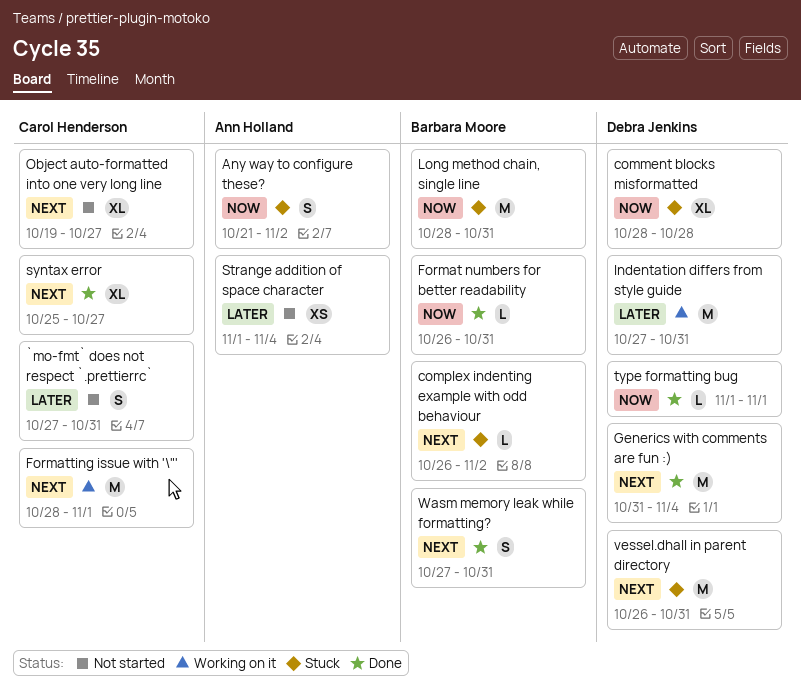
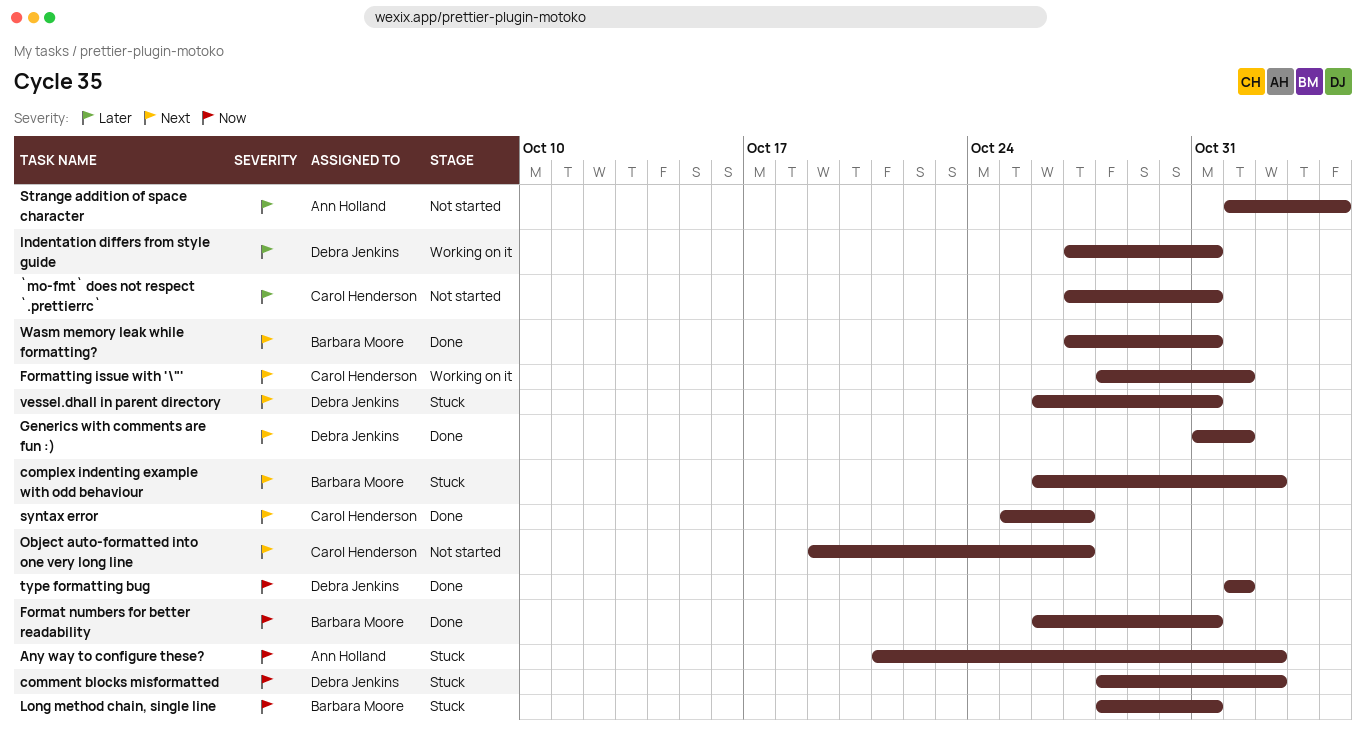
comment blocks misformatted, due: Oct 28 -> Nov 2
Generics with comments are fun :), due: Nov 4 -> Nov 1

